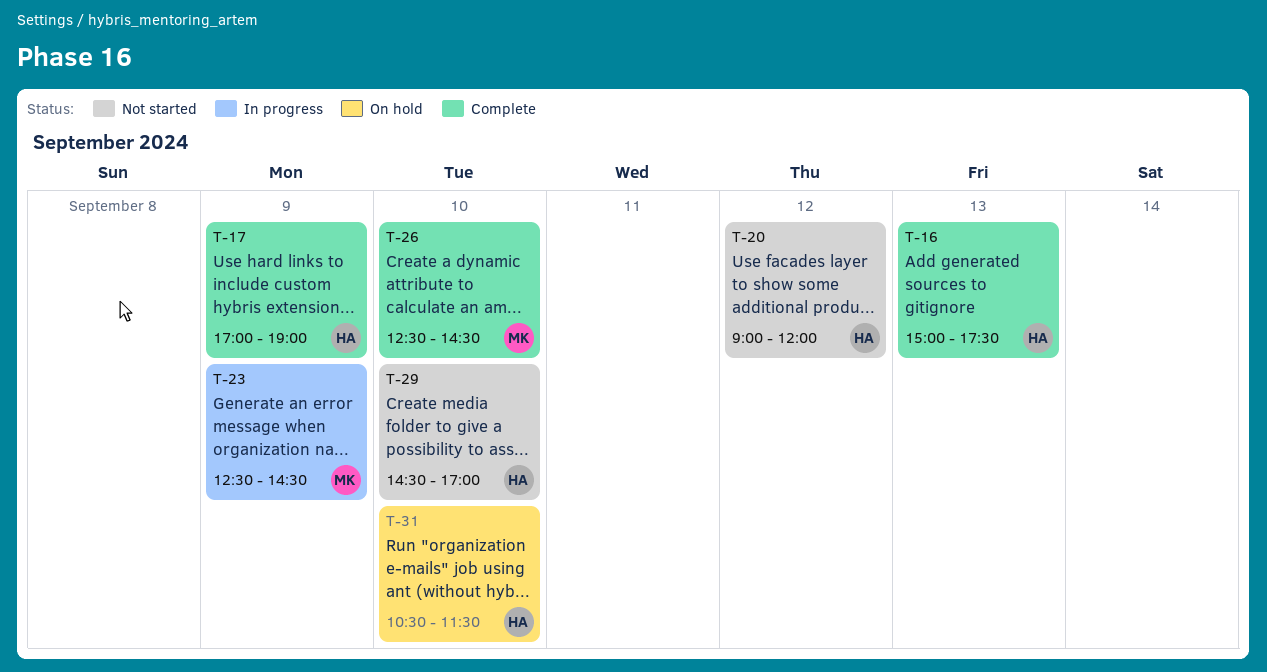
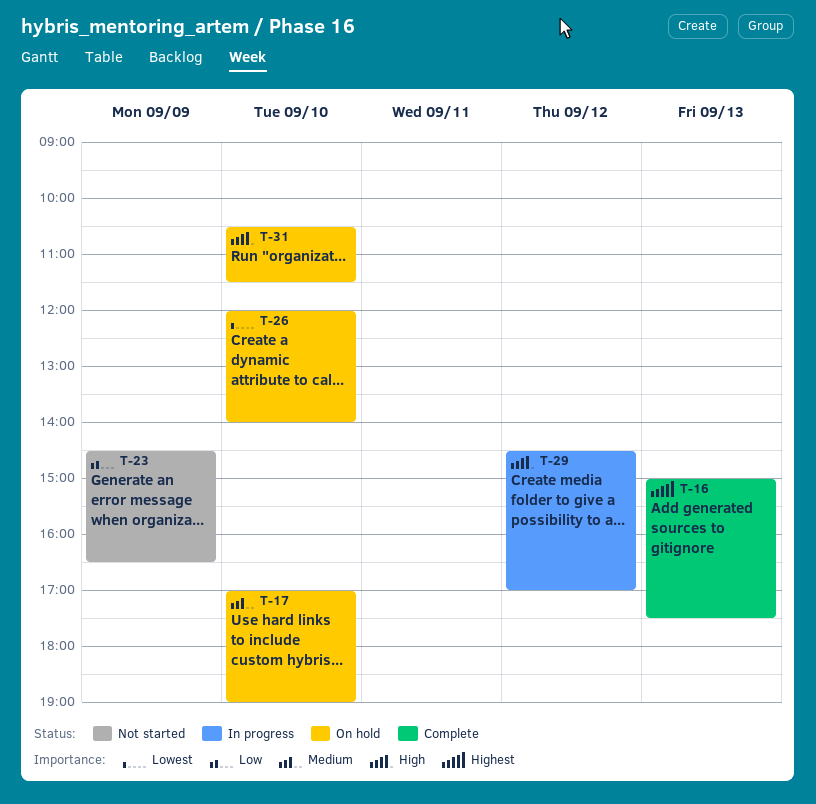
T-17, status: Complete -> On hold
T-17, day: Sep 9 -> Sep 10
T-20: present -> none
T-23, status: In progress -> Not started
T-23, begins: 12:30 -> 14:30
T-23, ends: 14:30 -> 16:30
T-26, status: Complete -> On hold
T-26, begins: 12:30 -> 12:00
T-26, ends: 14:30 -> 14:00
T-29, status: Not started -> In progress
T-29, day: Sep 10 -> Sep 12

